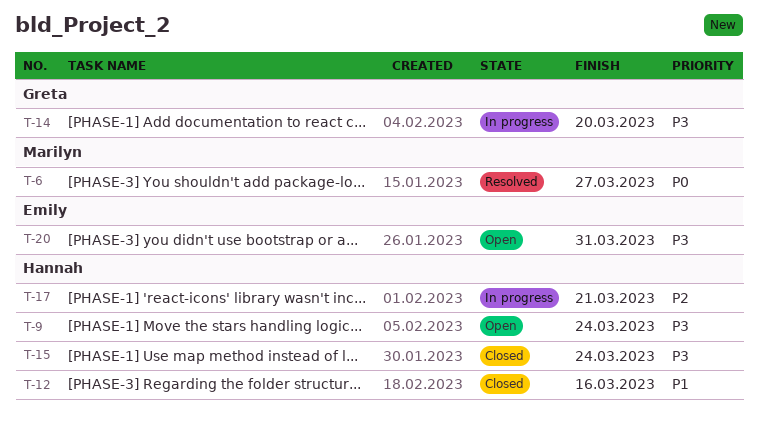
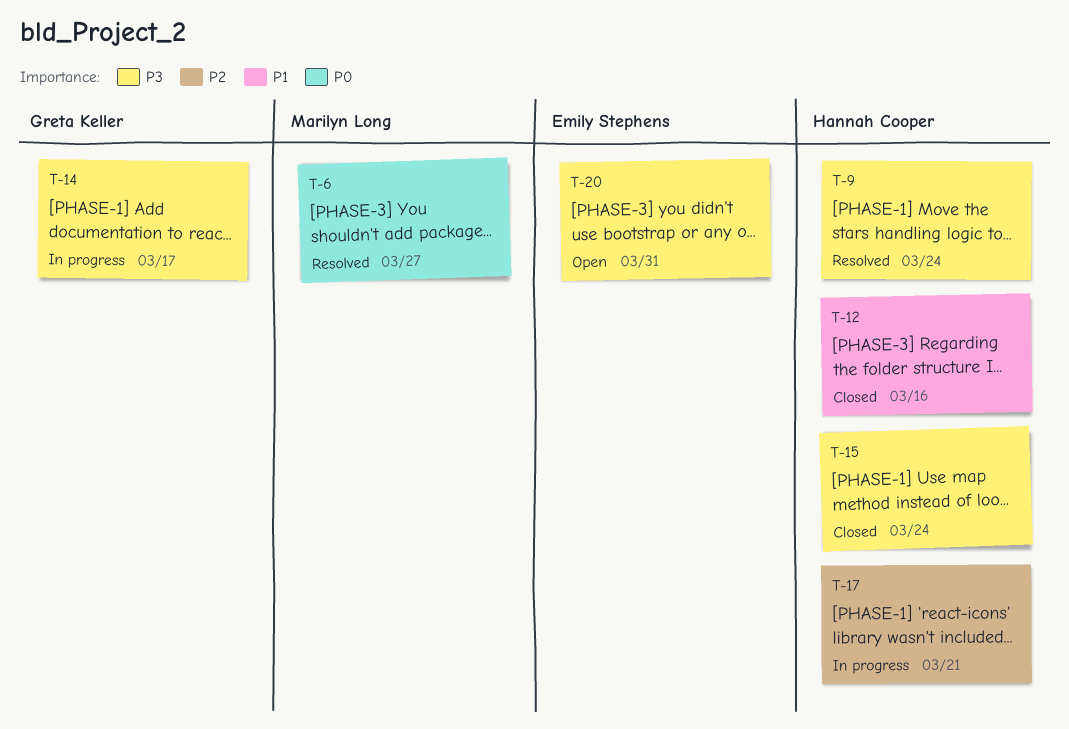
T-9, status: Open -> Resolved
T-14, due: Mar 20 -> Mar 17

